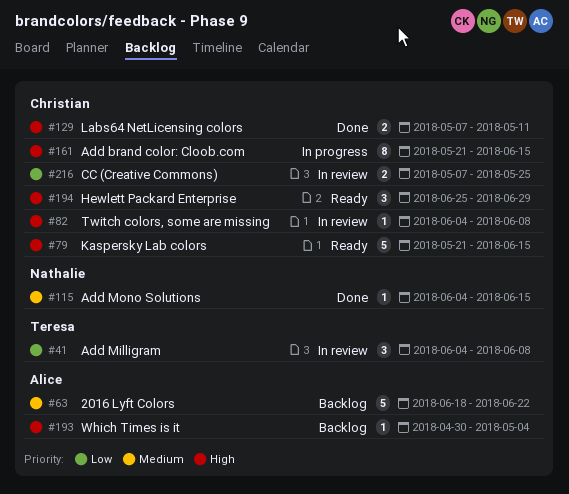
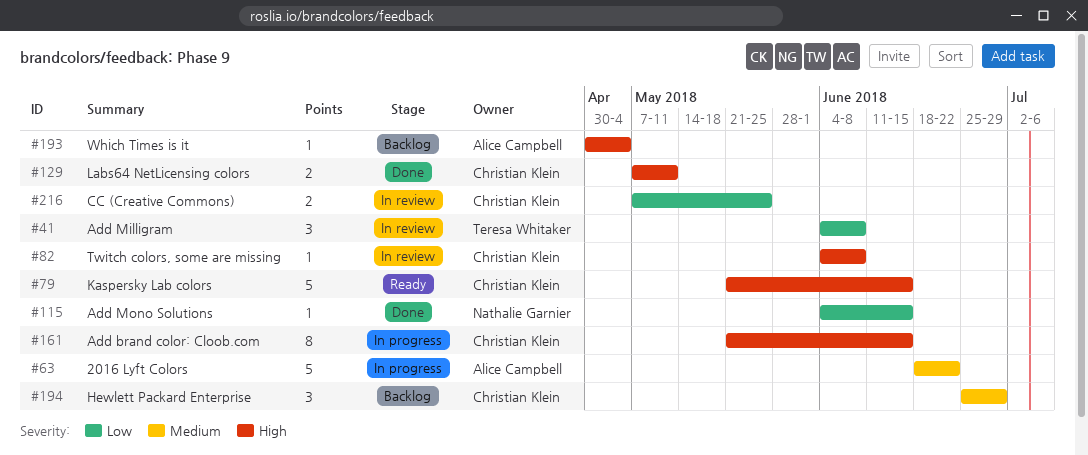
#63, status: Backlog -> In progress
#115, priority: Medium -> Low
#194, status: Ready -> Backlog
#194, priority: High -> Medium

